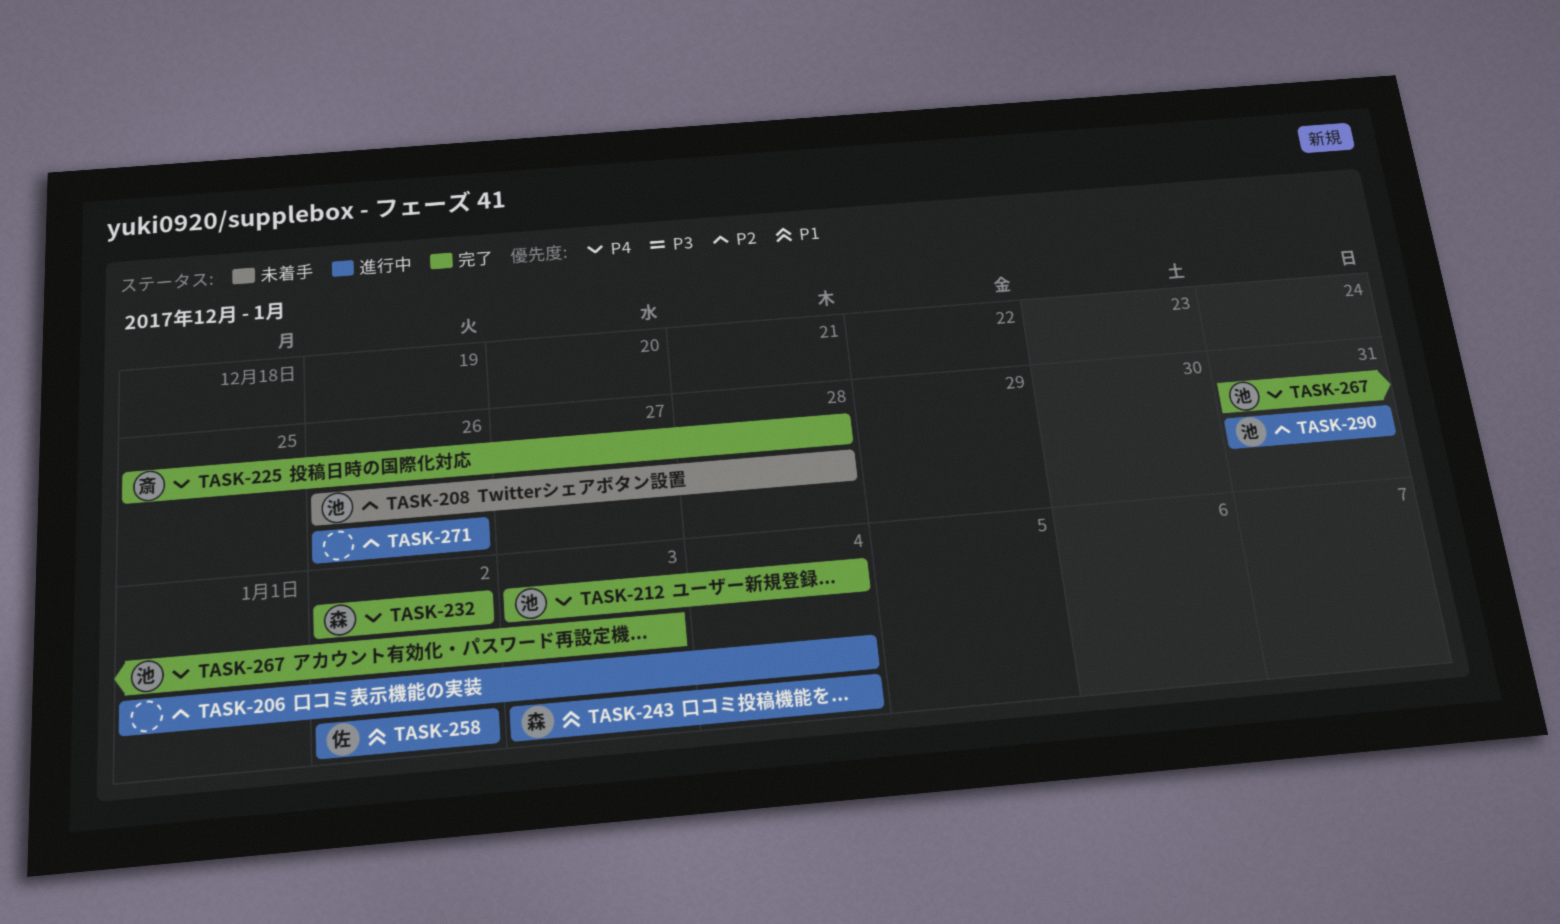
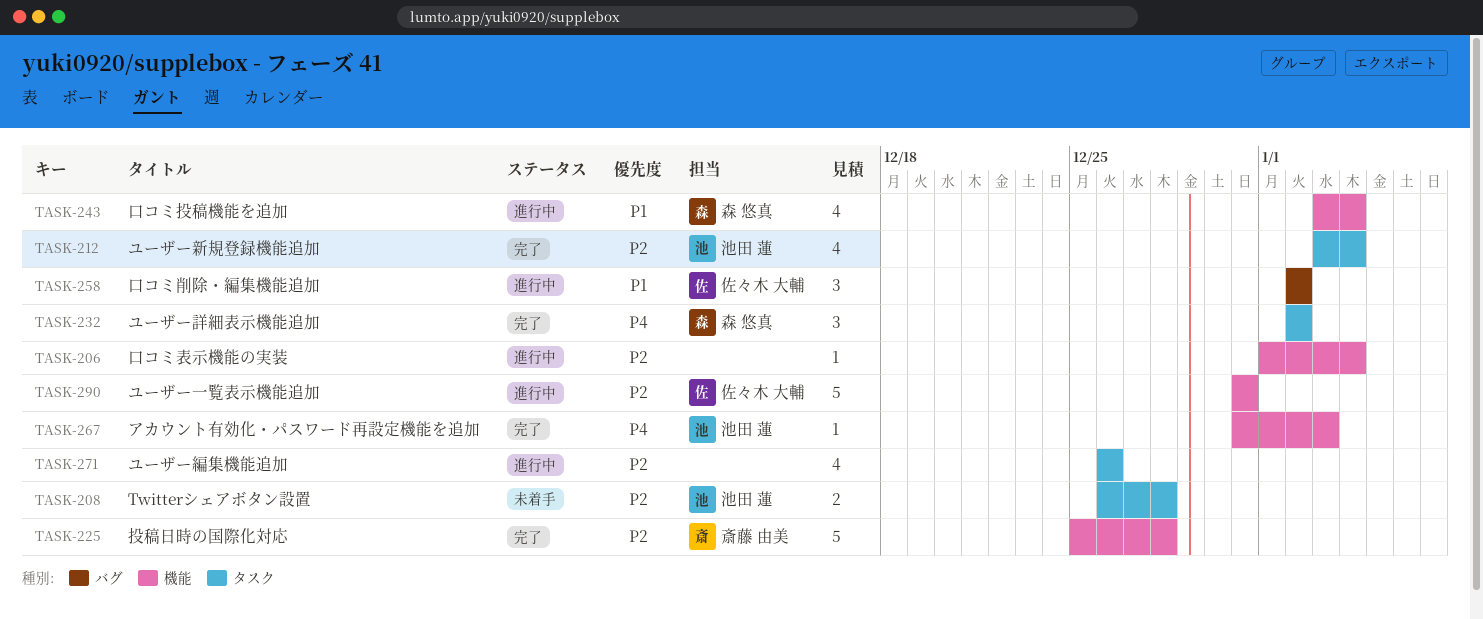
TASK-212, priority: P4 -> P2
TASK-225, priority: P4 -> P2
TASK-290, owner: 池田 蓮 -> 佐々木 大輔

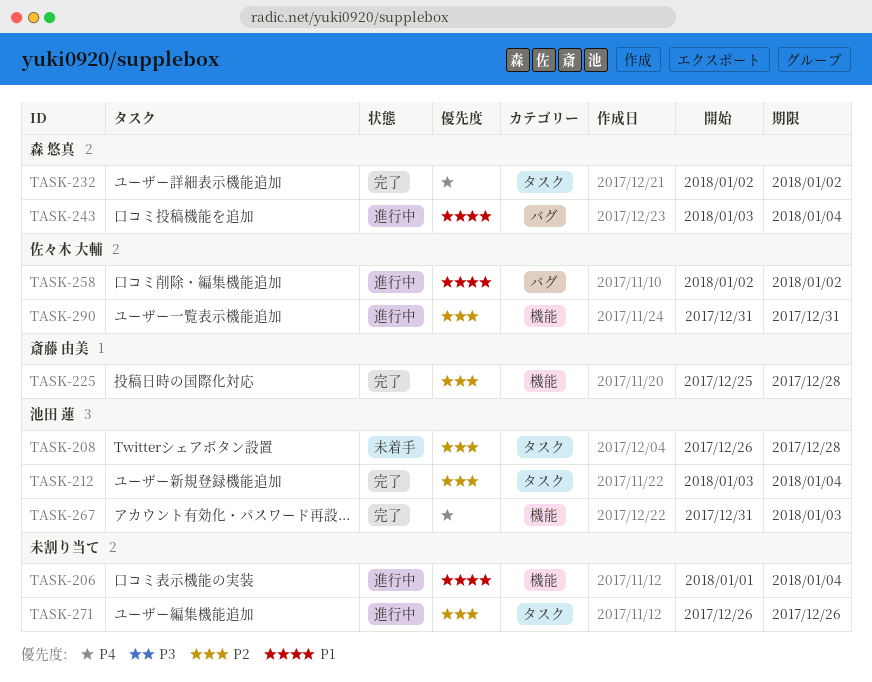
TASK-206, priority: P2 -> P1
TASK-243, label: 機能 -> バグ

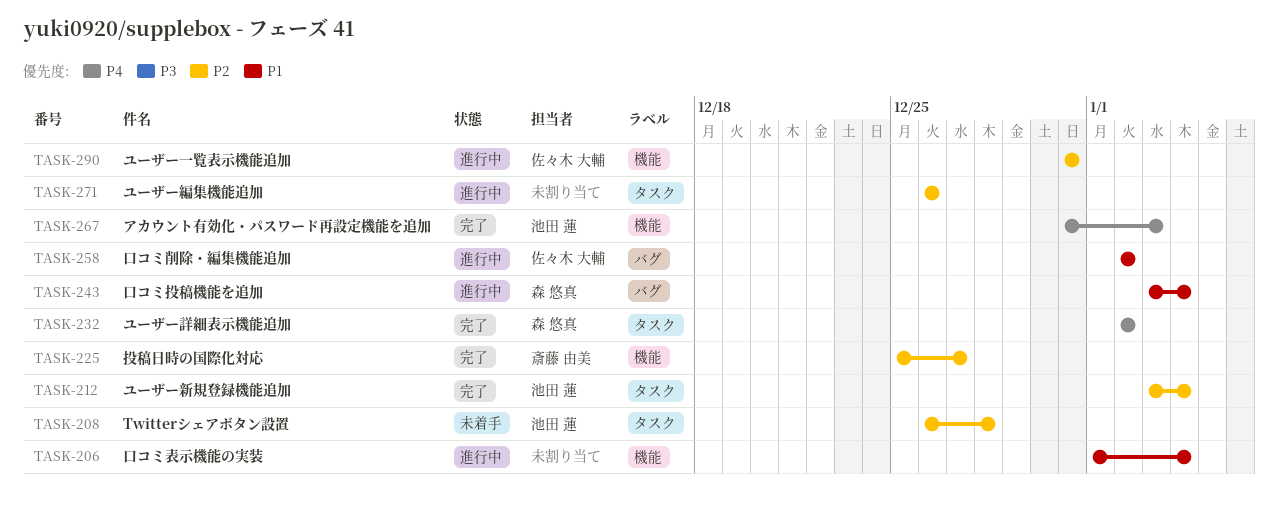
TASK-225, due: Dec 28 -> Dec 27

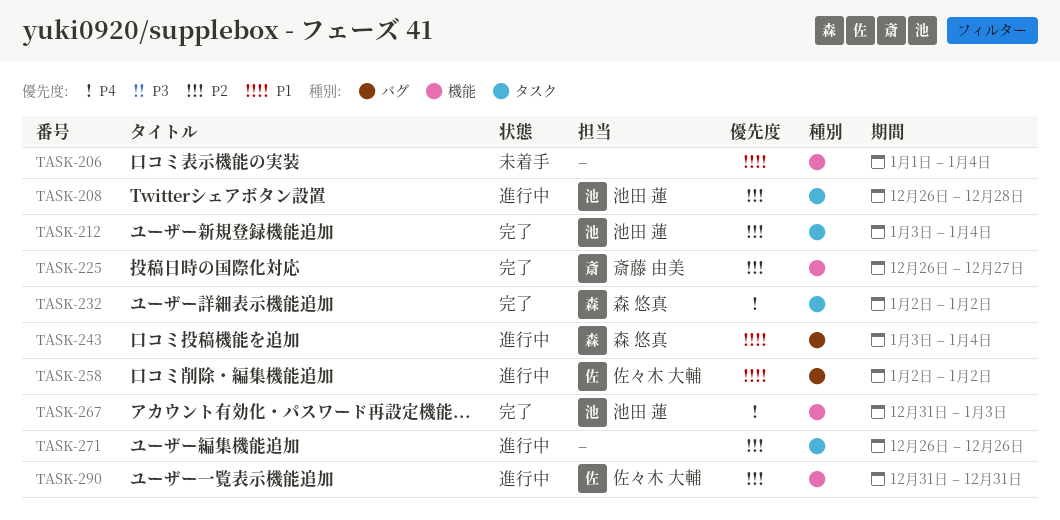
TASK-206, status: 進行中 -> 未着手
TASK-208, status: 未着手 -> 進行中
TASK-225, start: Dec 25 -> Dec 26

